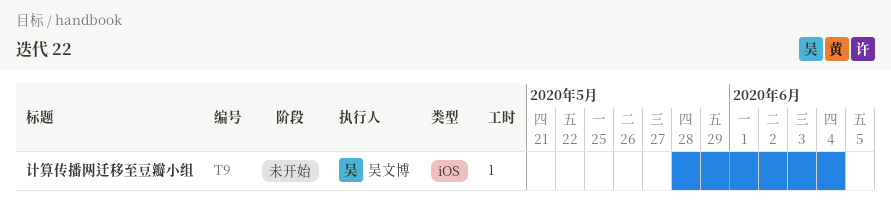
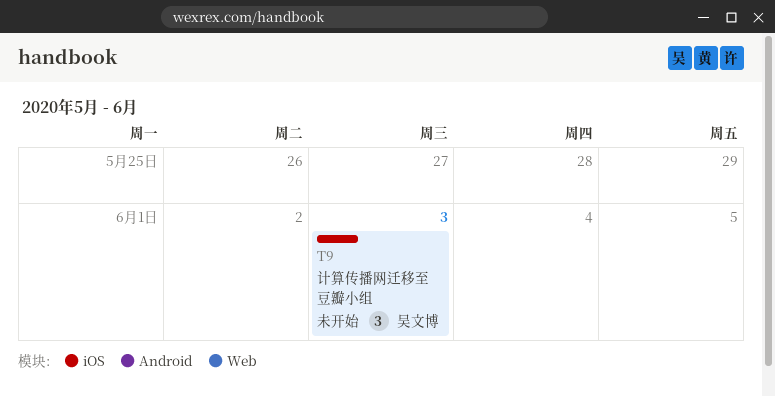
T9, estimate: 1 -> 3
T9, due: Jun 4 -> Jun 3

